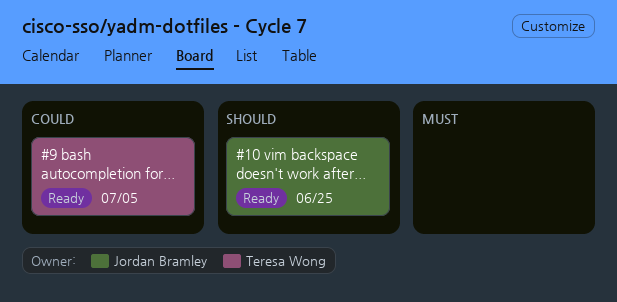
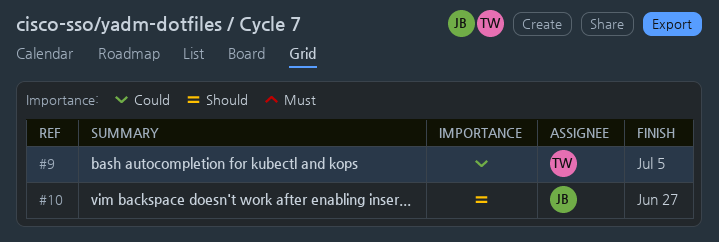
#10, due: Jun 25 -> Jun 27

